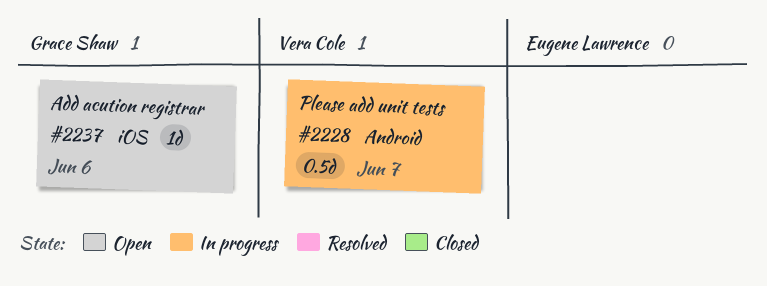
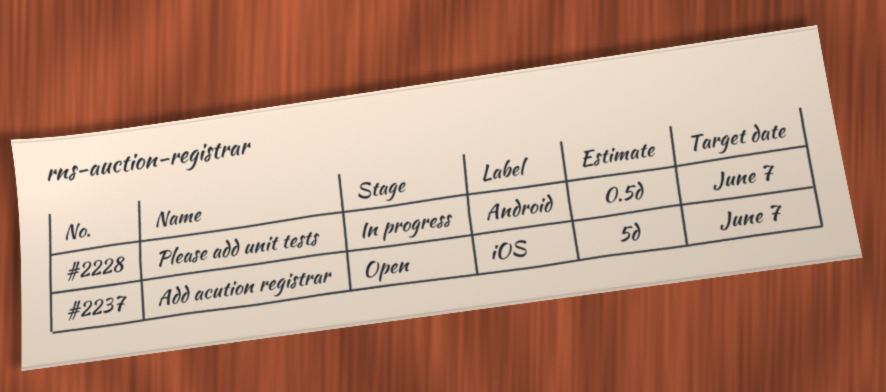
#2237, estimate: 1d -> 5d
#2237, due: Jun 6 -> Jun 7

